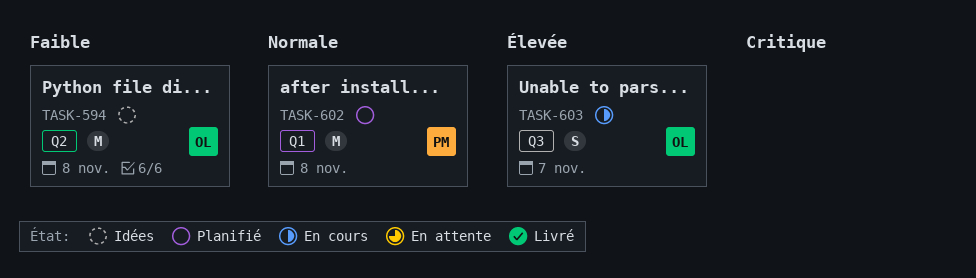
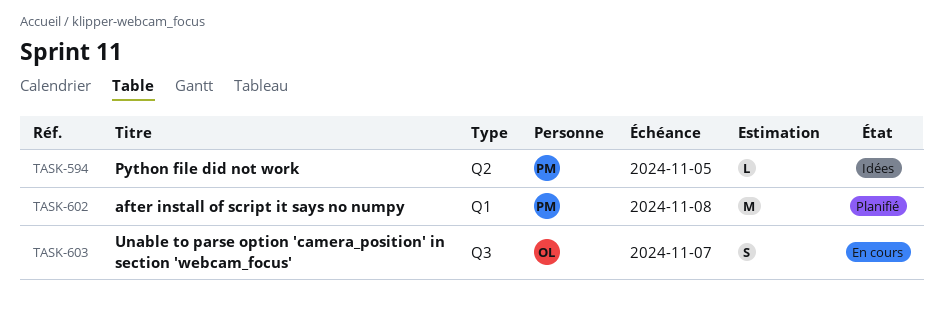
TASK-594, owner: OL -> PM
TASK-594, estimate: M -> L
TASK-594, due: Nov 8 -> Nov 5

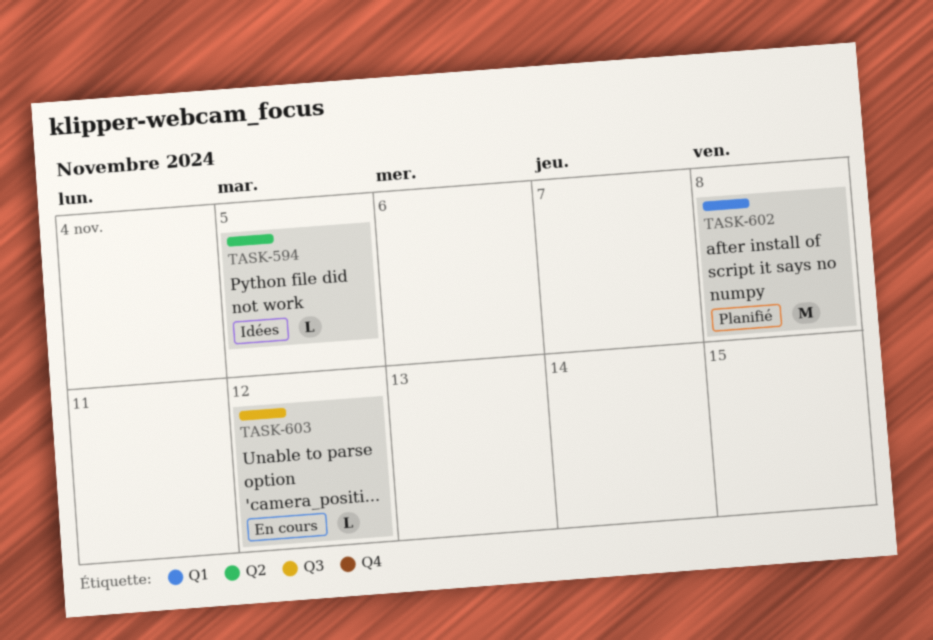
TASK-603, estimate: S -> L
TASK-603, due: Nov 7 -> Nov 12

